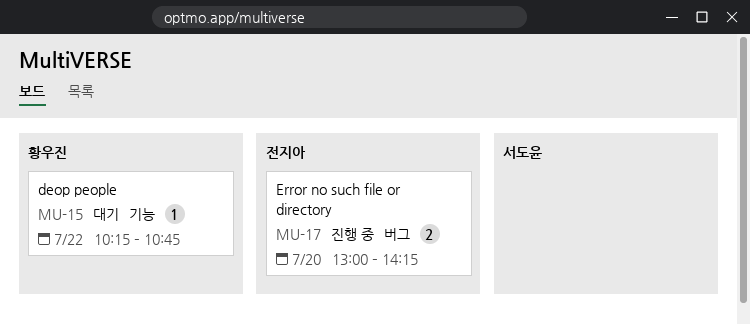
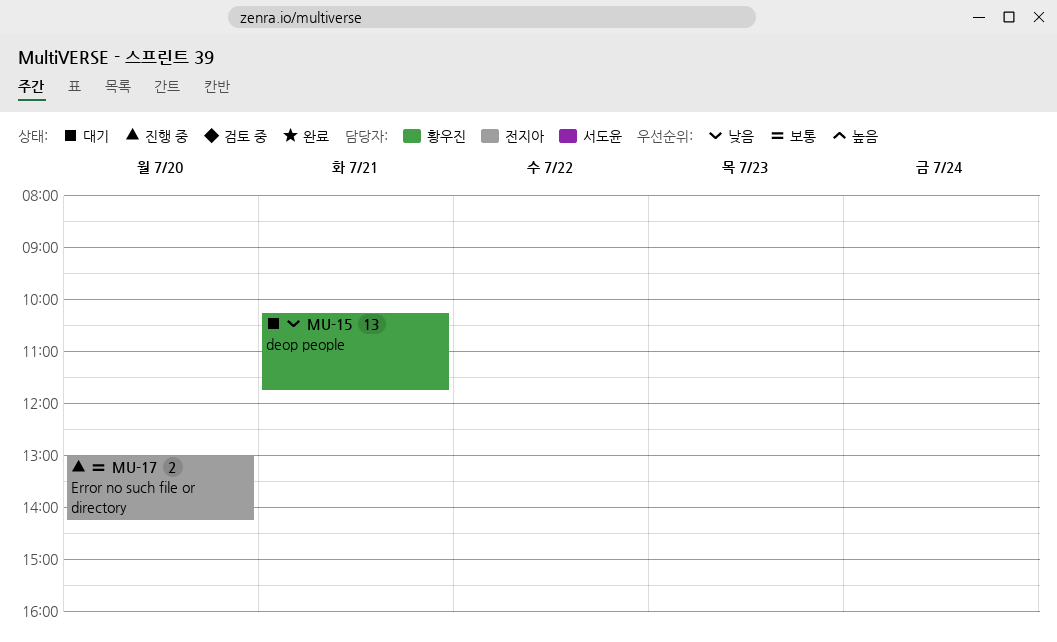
MU-15, estimate: 1 -> 13
MU-15, day: Jul 22 -> Jul 21
MU-15, ends: 10:45 -> 11:45

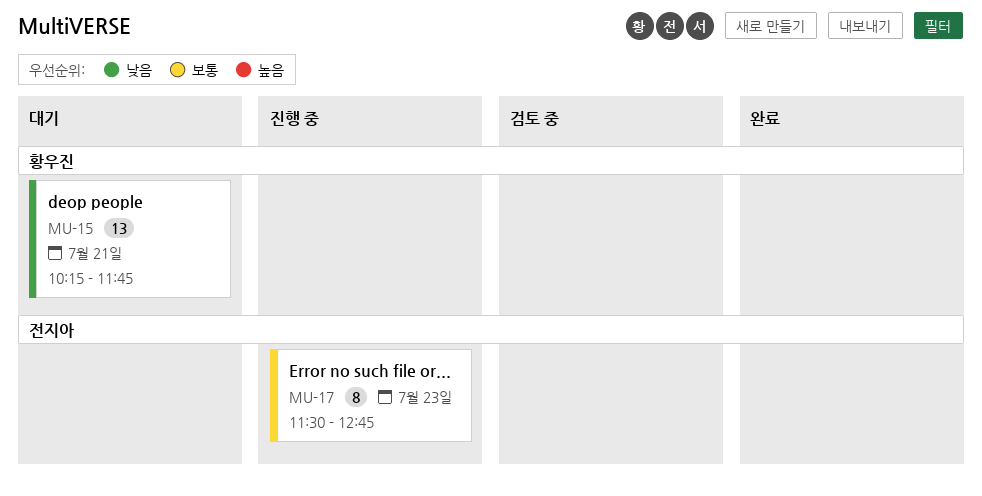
MU-17, estimate: 2 -> 8
MU-17, day: Jul 20 -> Jul 23
MU-17, begins: 13:00 -> 11:30
MU-17, ends: 14:15 -> 12:45

